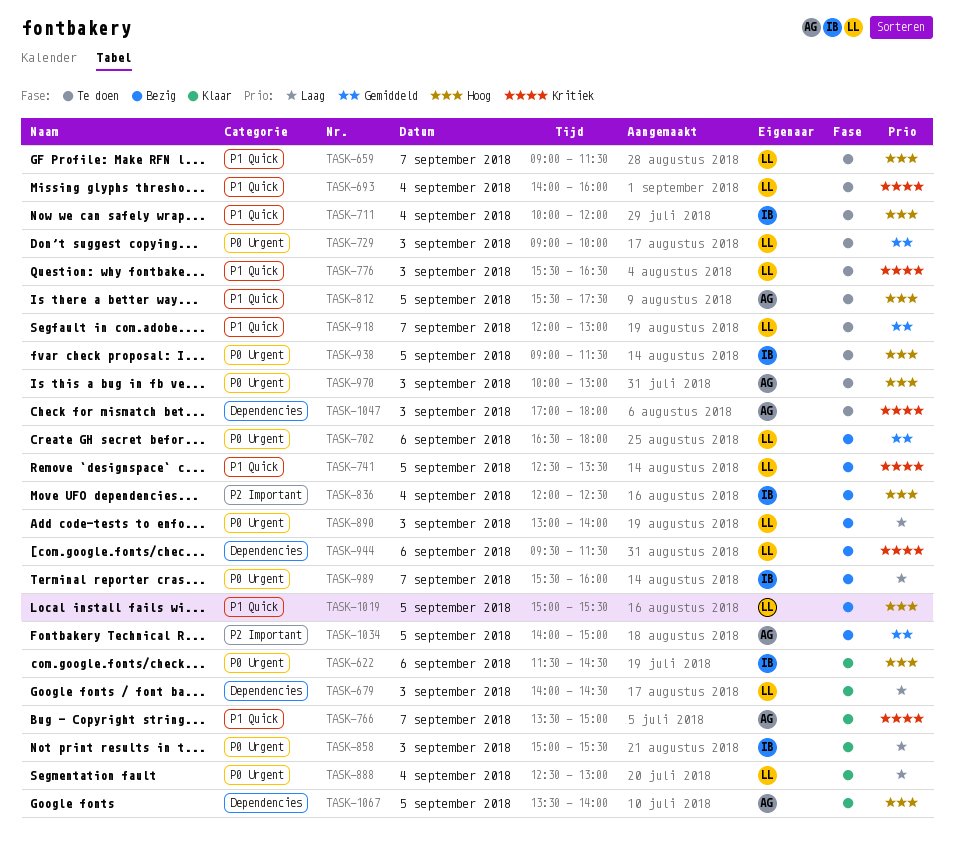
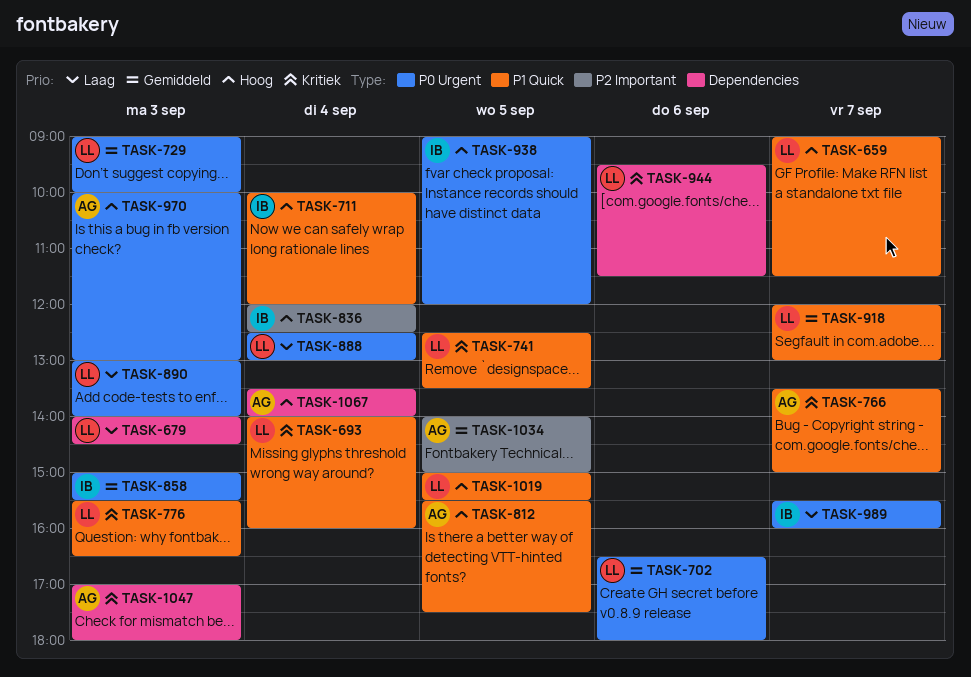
TASK-622: present -> none
TASK-858, priority: Laag -> Gemiddeld
TASK-938, ends: 11:30 -> 12:00
TASK-1067, day: Sep 5 -> Sep 4

